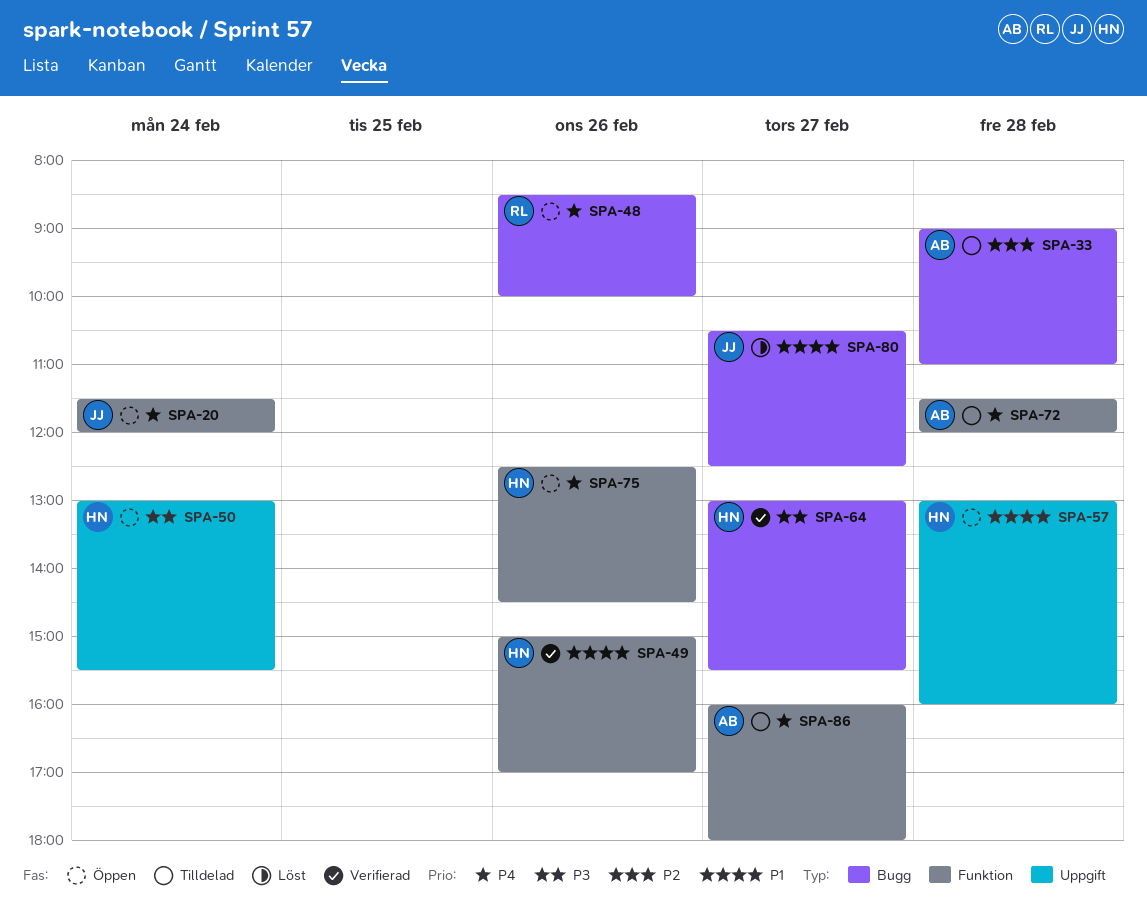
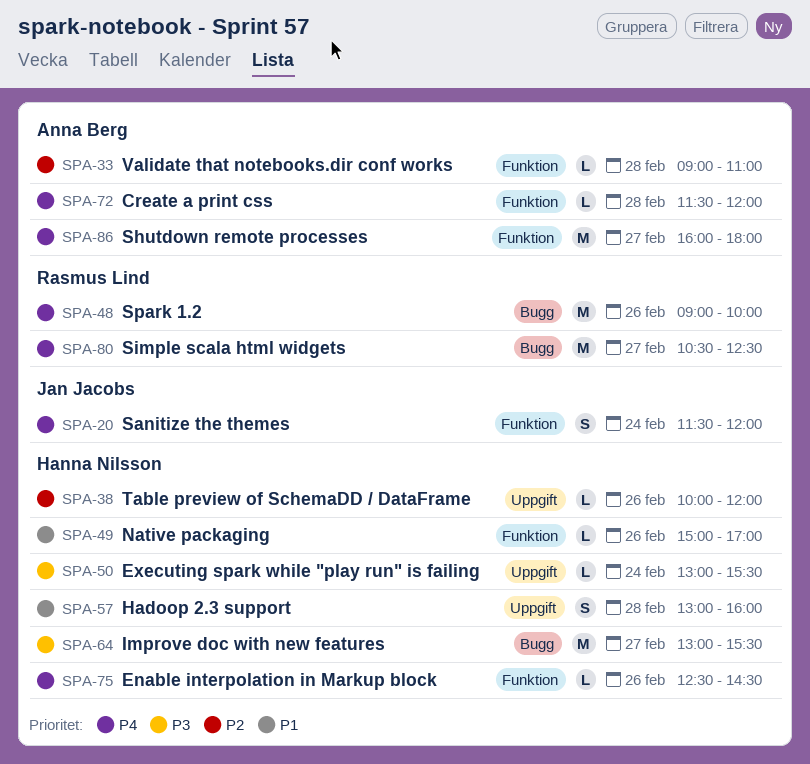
SPA-33, label: Bugg -> Funktion
SPA-38: none -> present
SPA-48, begins: 08:30 -> 09:00
SPA-80, owner: Jan Jacobs -> Rasmus Lind
SPA-80, priority: P1 -> P4

